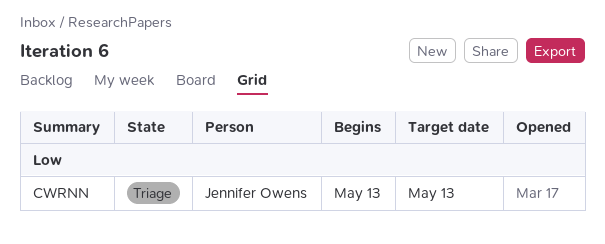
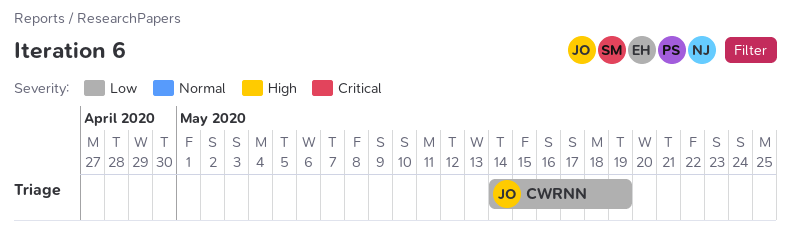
CWRNN, start: May 13 -> May 14
CWRNN, due: May 13 -> May 19

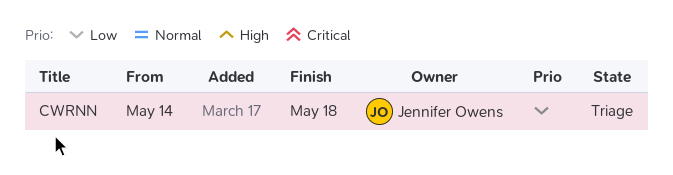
CWRNN, due: May 19 -> May 18

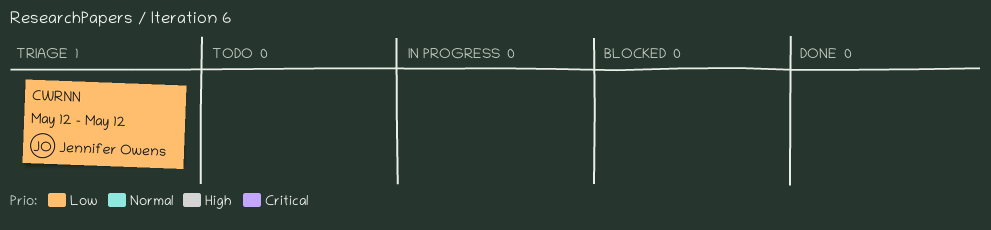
CWRNN, start: May 14 -> May 12
CWRNN, due: May 18 -> May 12

